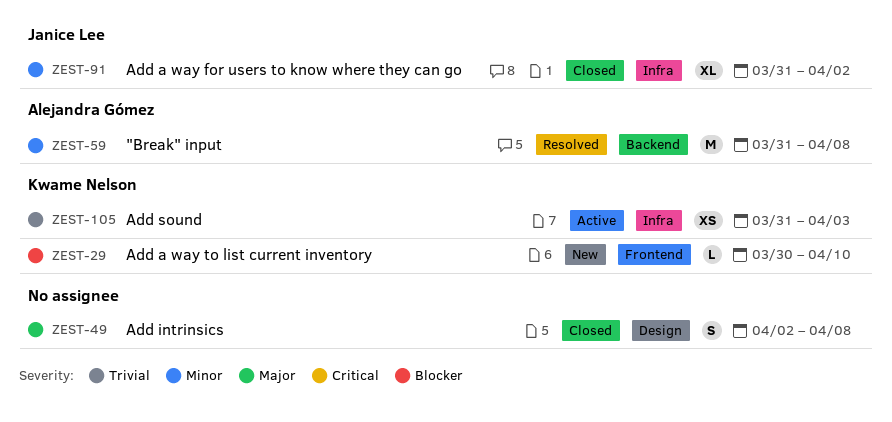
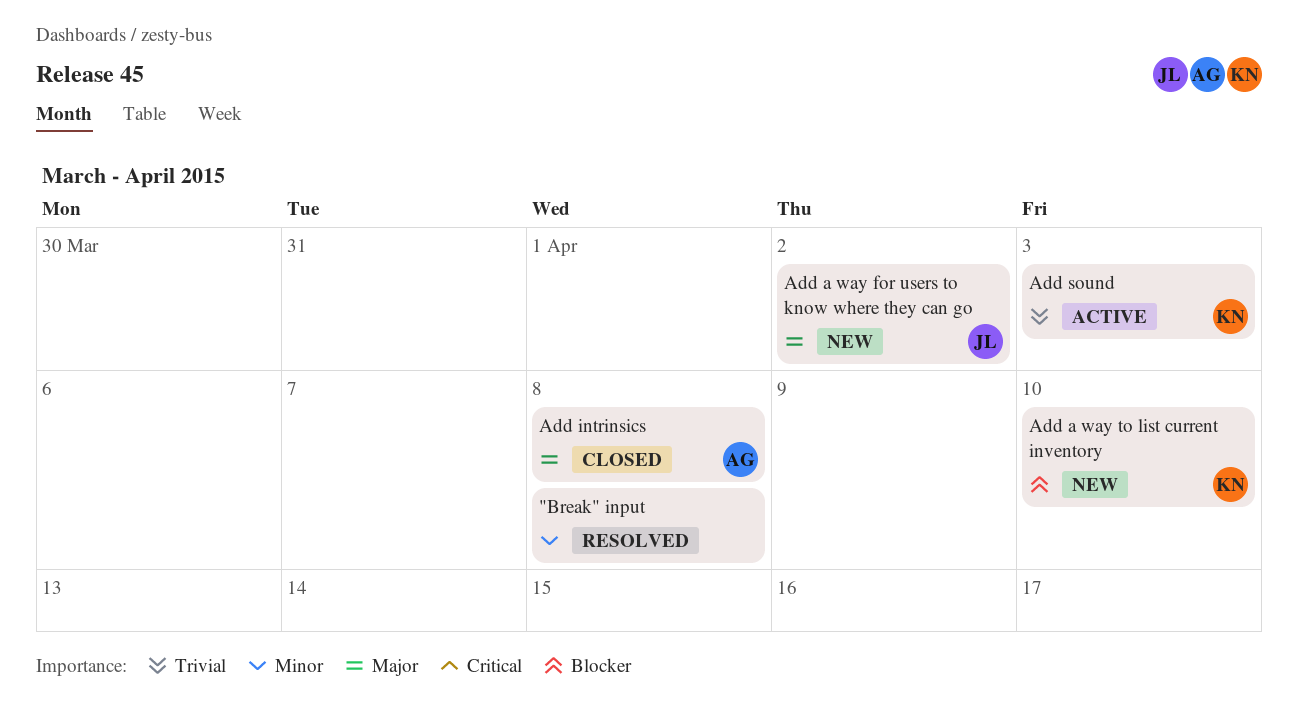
"Break" input, owner: Alejandra Gómez -> none
Add a way for users to know where they can go, status: Closed -> New
Add a way for users to know where they can go, priority: Minor -> Major
Add intrinsics, owner: none -> Alejandra Gómez

